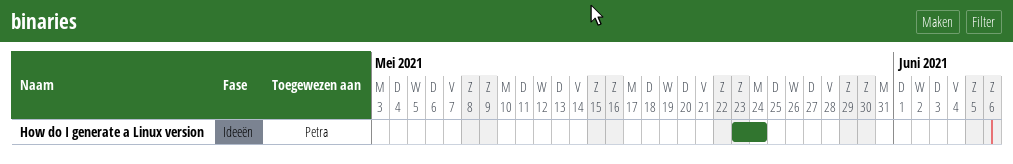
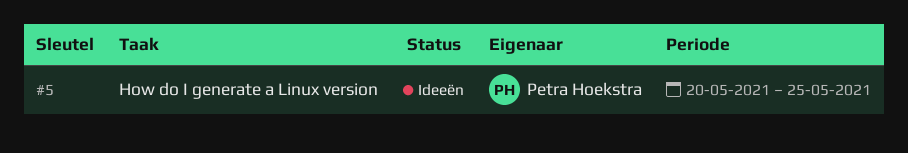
How do I generate a Linux version, start: May 23 -> May 20
How do I generate a Linux version, due: May 24 -> May 25

